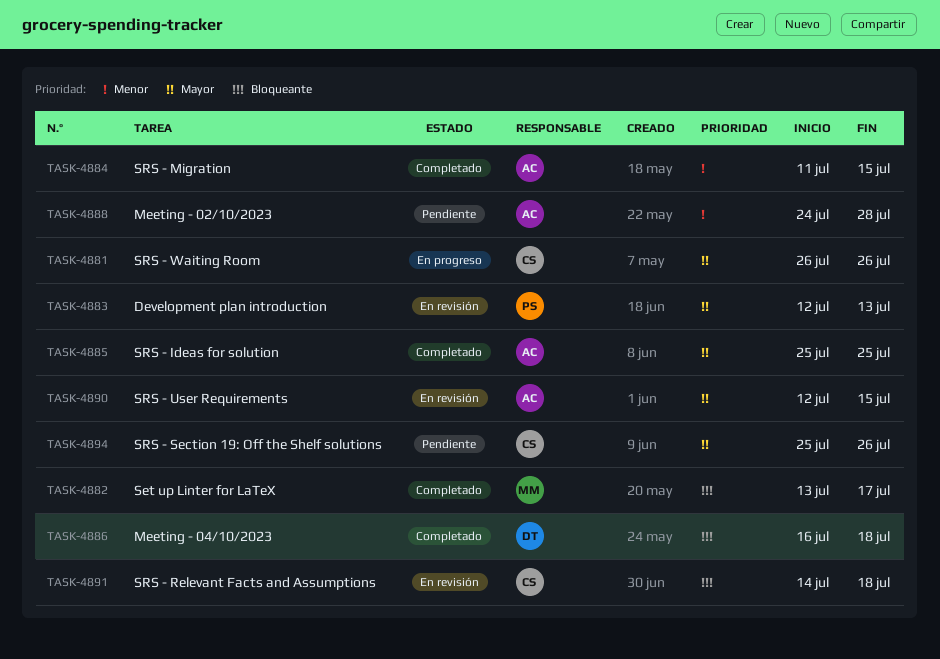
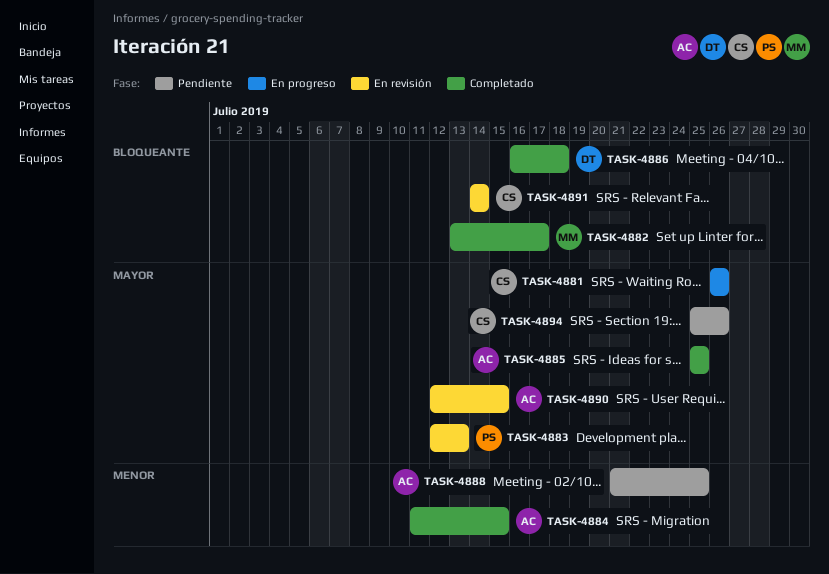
TASK-4888, start: Jul 24 -> Jul 21
TASK-4888, due: Jul 28 -> Jul 25
TASK-4891, due: Jul 18 -> Jul 14

